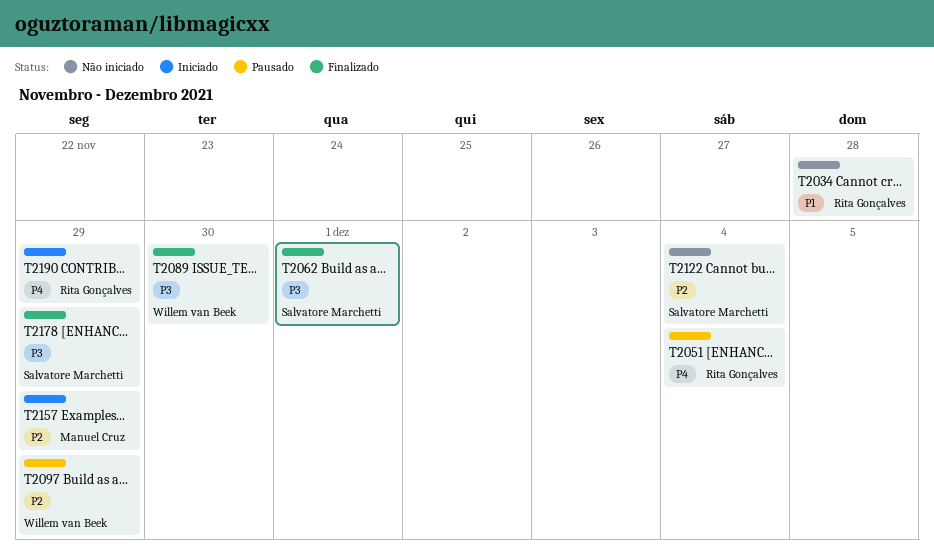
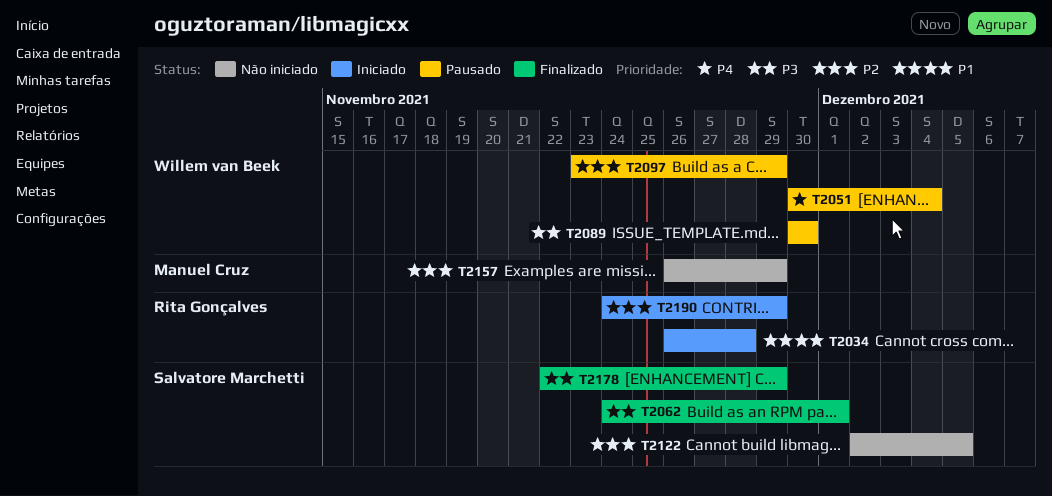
T2034, status: Não iniciado -> Iniciado
T2051, owner: Rita Gonçalves -> Willem van Beek
T2089, status: Finalizado -> Pausado
T2122, due: Dec 4 -> Dec 5
T2157, status: Iniciado -> Não iniciado
T2190, priority: P4 -> P2

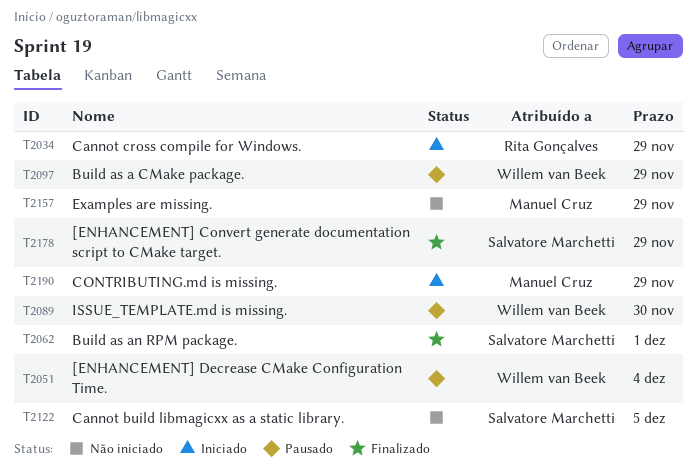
T2034, due: Nov 28 -> Nov 29
T2190, owner: Rita Gonçalves -> Manuel Cruz

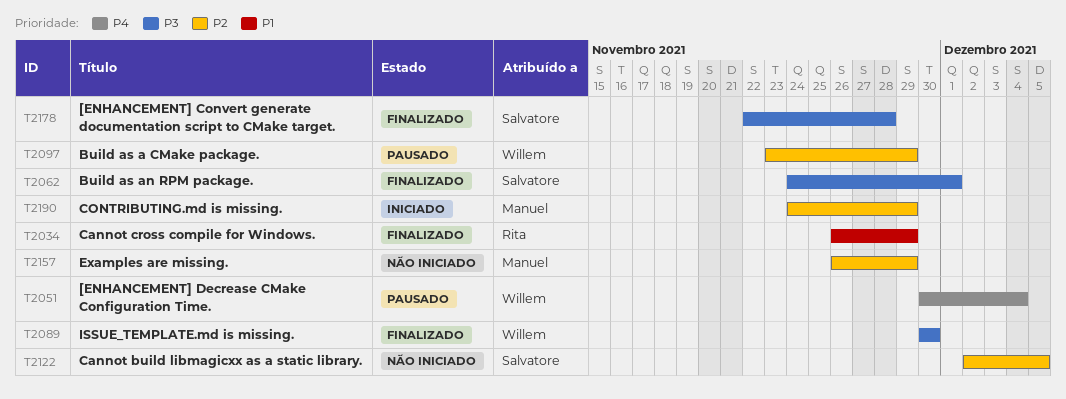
T2034, status: Iniciado -> Finalizado
T2089, status: Pausado -> Finalizado
T2178, due: Nov 29 -> Nov 28

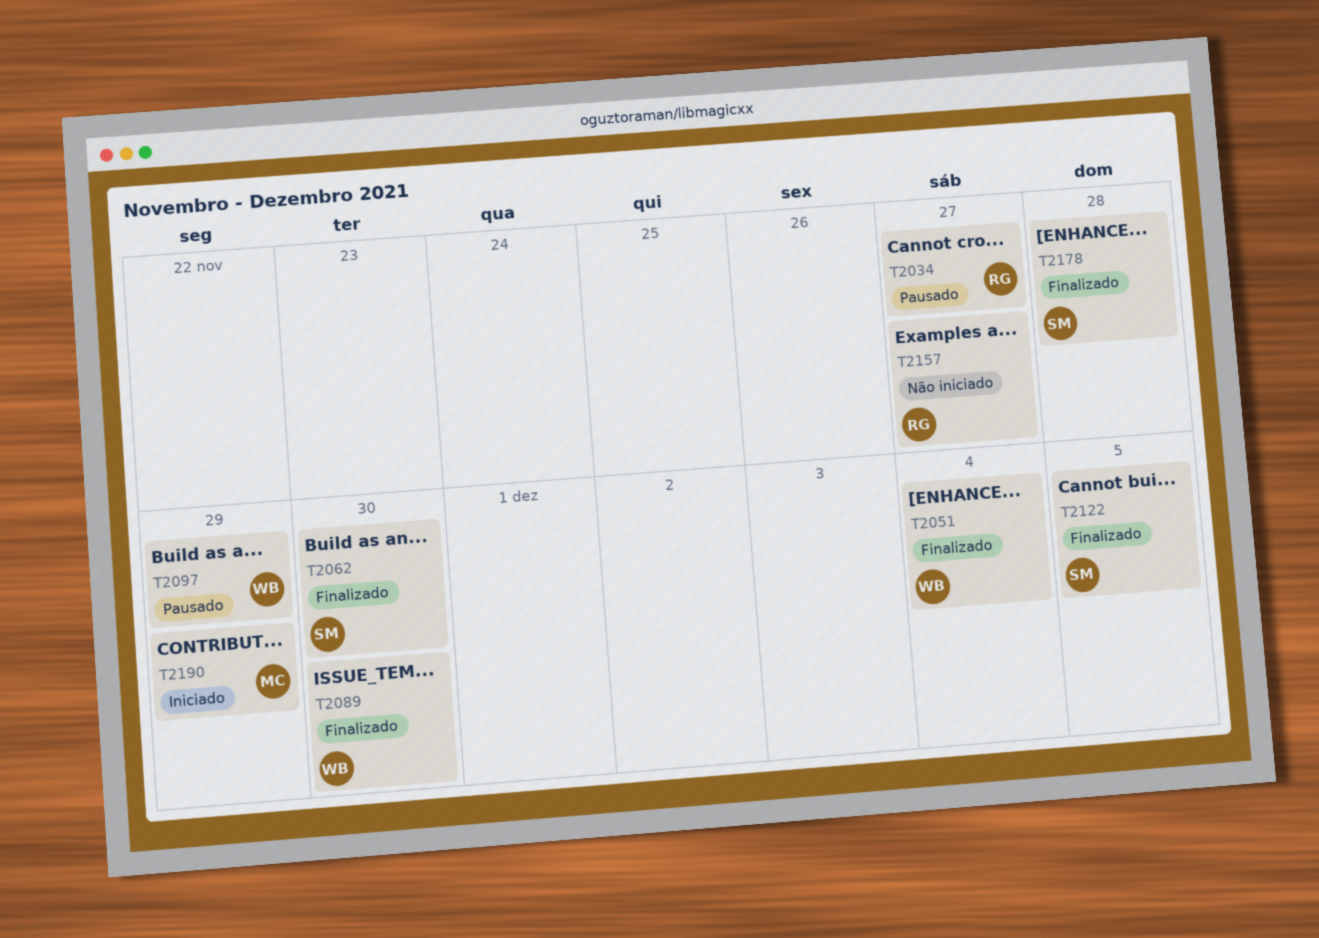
T2034, status: Finalizado -> Pausado
T2034, due: Nov 29 -> Nov 27
T2051, status: Pausado -> Finalizado
T2062, due: Dec 1 -> Nov 30
T2122, status: Não iniciado -> Finalizado
T2157, owner: Manuel -> Rita
T2157, due: Nov 29 -> Nov 27

